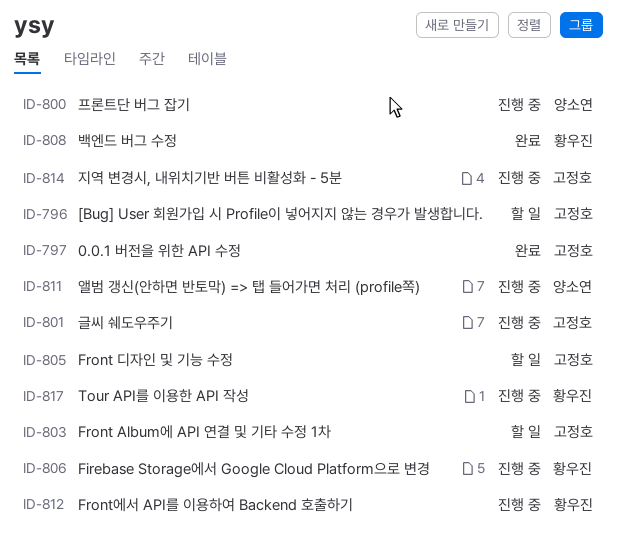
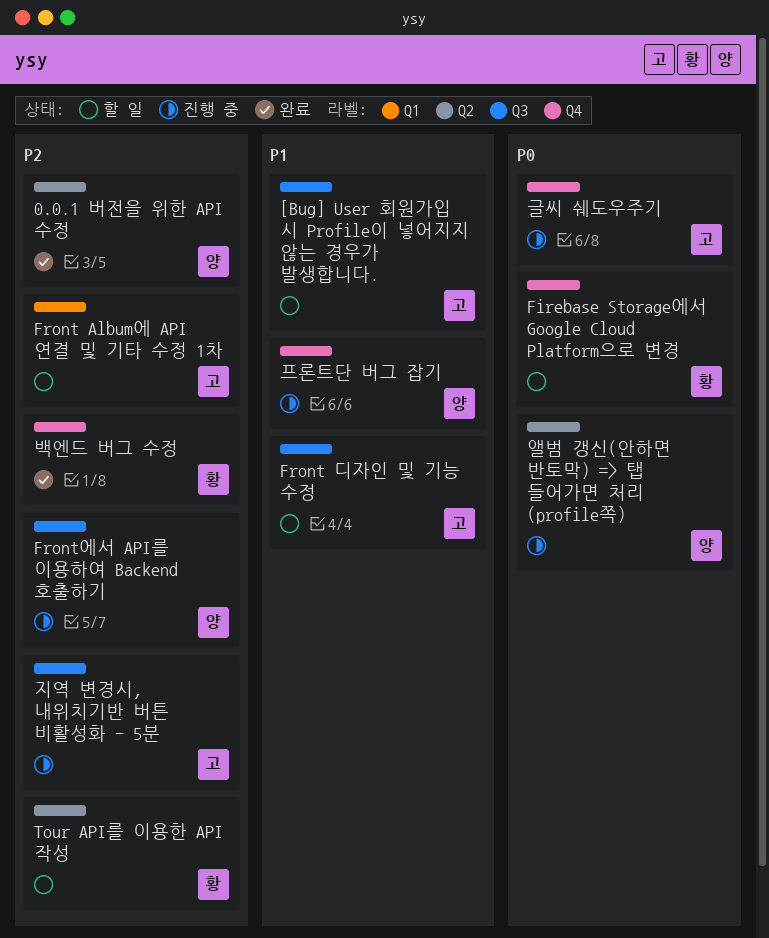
0.0.1 버전을 위한 API 수정, owner: 고정호 -> 양소연
Firebase Storage에서 Google Cloud Platform으로 변경, status: 진행 중 -> 할 일
Front에서 API를 이용하여 Backend 호출하기, owner: 황우진 -> 양소연
Tour API를 이용한 API 작성, status: 진행 중 -> 할 일

